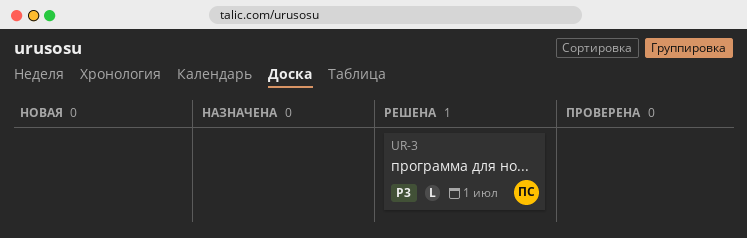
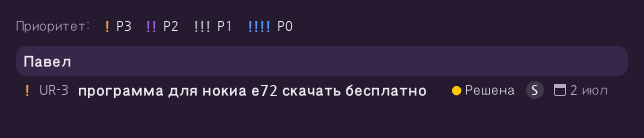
UR-3, estimate: L -> S
UR-3, due: Jul 1 -> Jul 2

